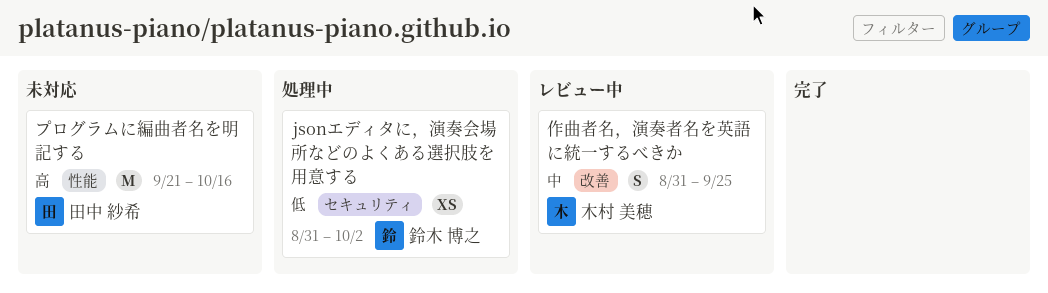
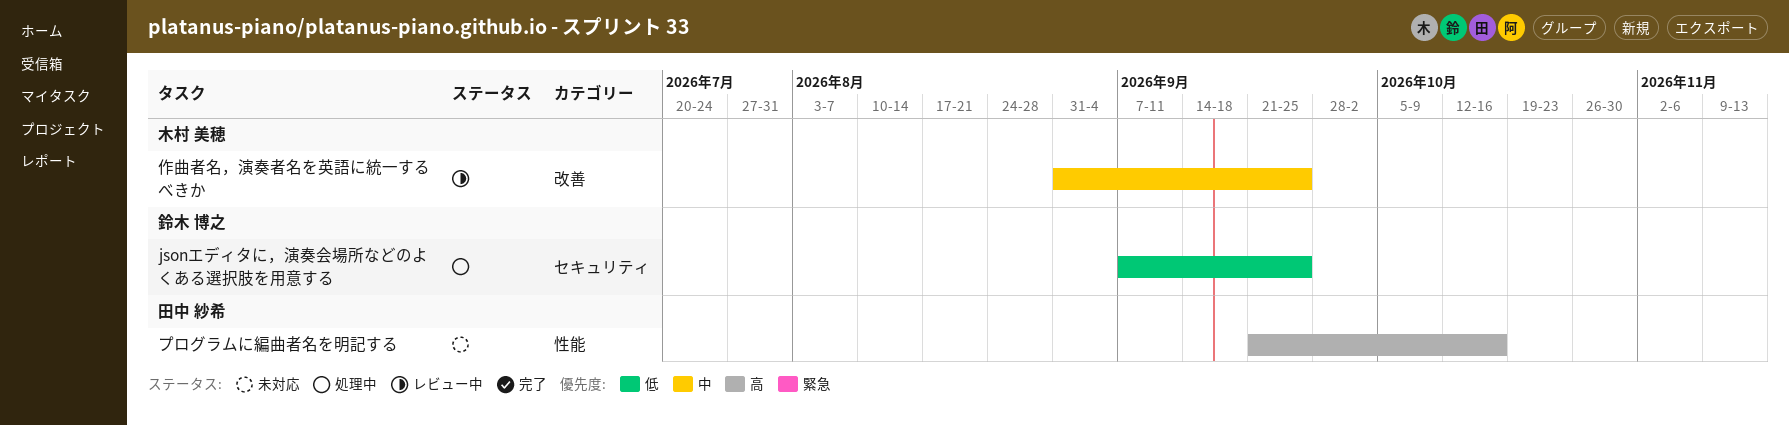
jsonエディタに，演奏会場所などのよくある選択肢を用意する, start: Aug 31 -> Sep 7
jsonエディタに，演奏会場所などのよくある選択肢を用意する, due: Oct 2 -> Sep 25

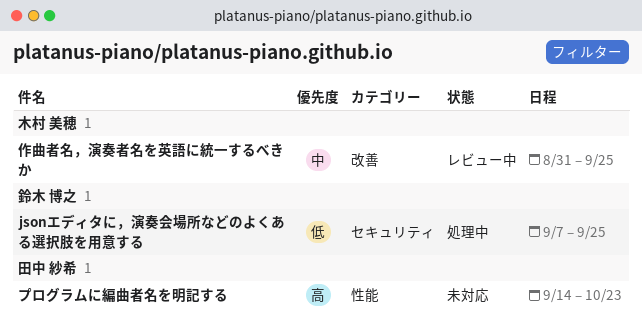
プログラムに編曲者名を明記する, start: Sep 21 -> Sep 14
プログラムに編曲者名を明記する, due: Oct 16 -> Oct 23

